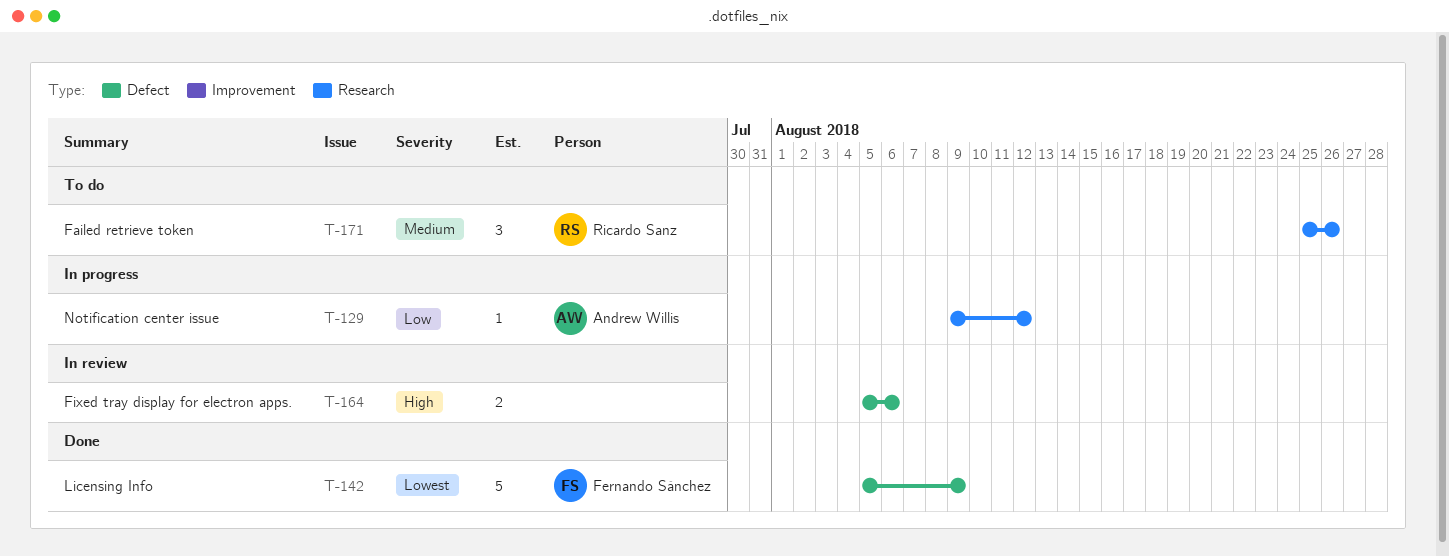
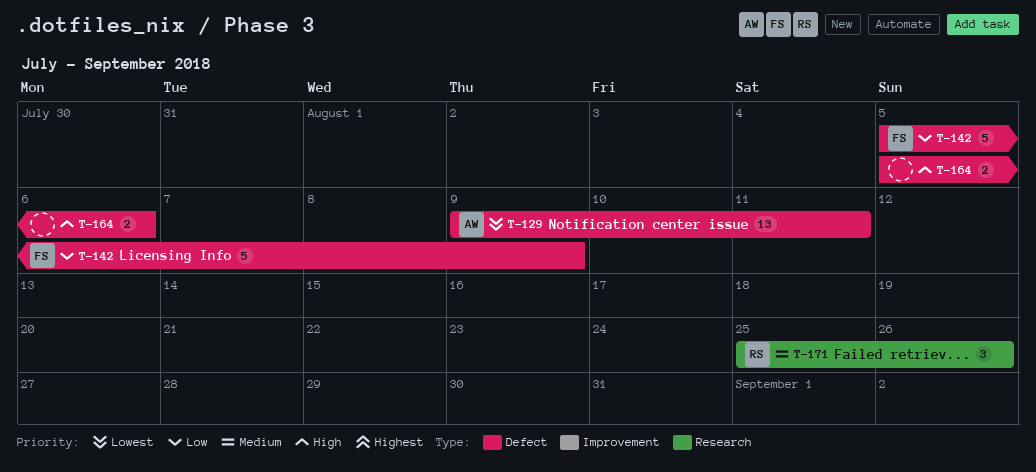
T-129, priority: Low -> Lowest
T-129, label: Research -> Defect
T-129, estimate: 1 -> 13
T-129, due: Aug 12 -> Aug 11
T-142, priority: Lowest -> Low

